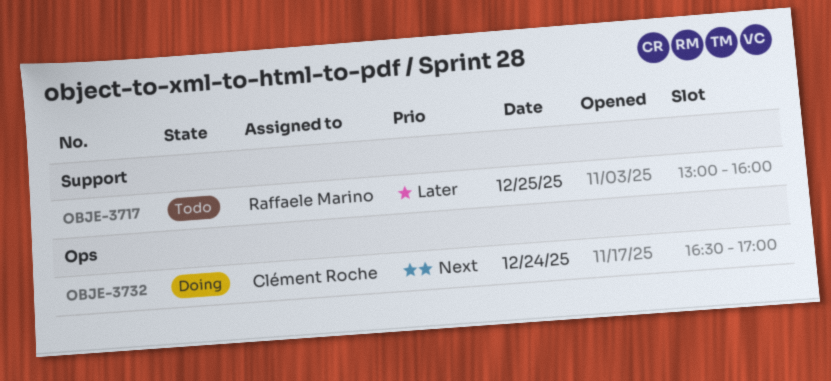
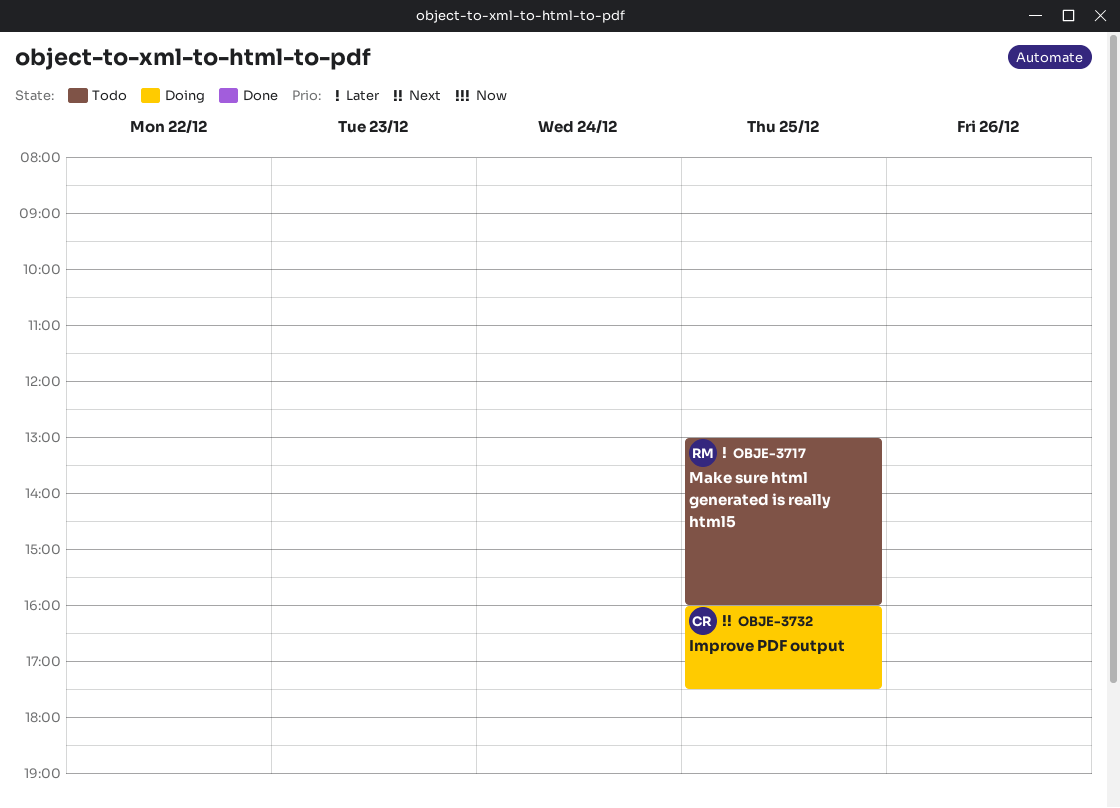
OBJE-3732, day: Dec 24 -> Dec 25
OBJE-3732, begins: 16:30 -> 16:00
OBJE-3732, ends: 17:00 -> 17:30

